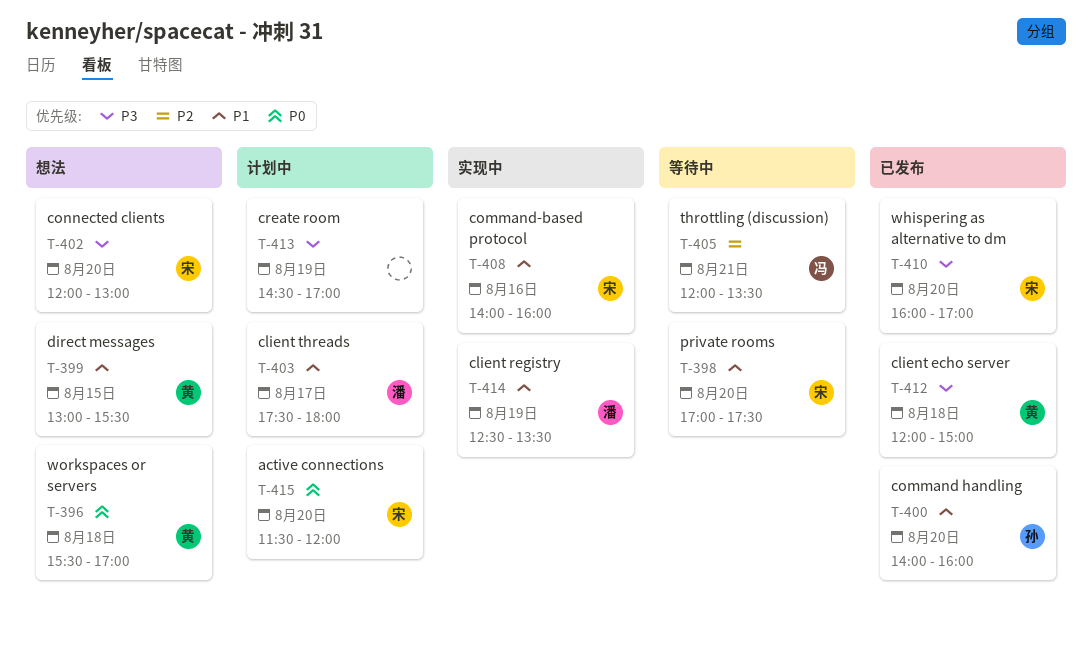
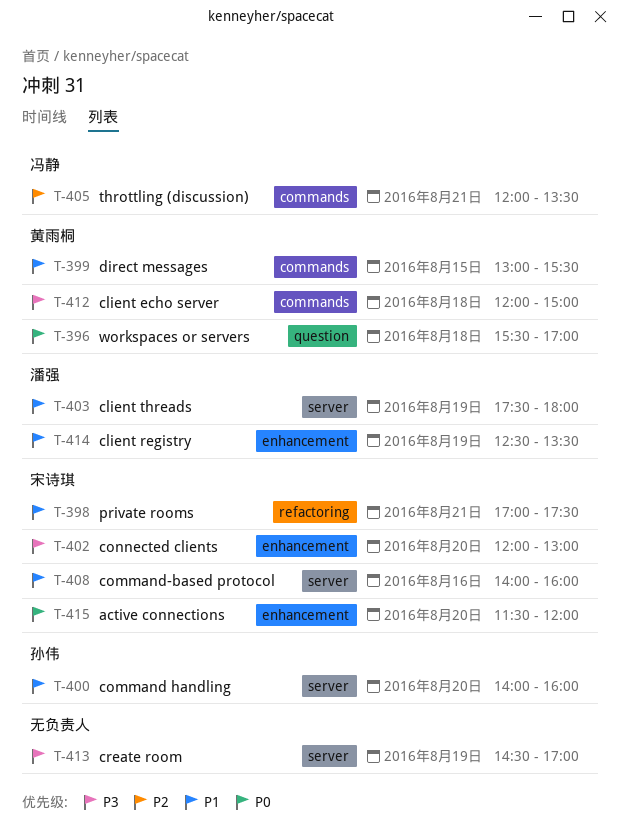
T-398, day: Aug 20 -> Aug 21
T-403, day: Aug 17 -> Aug 19
T-410: present -> none

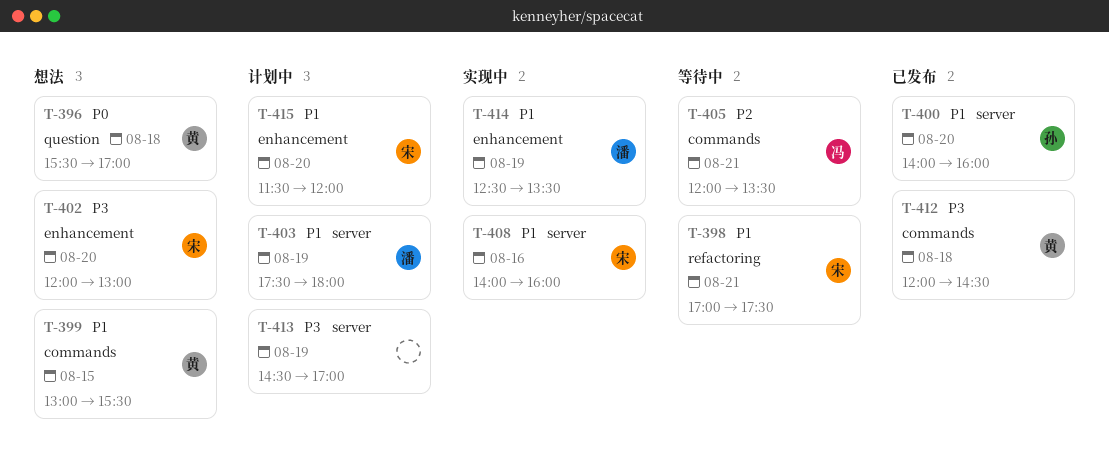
T-412, ends: 15:00 -> 14:30
T-415, priority: P0 -> P1

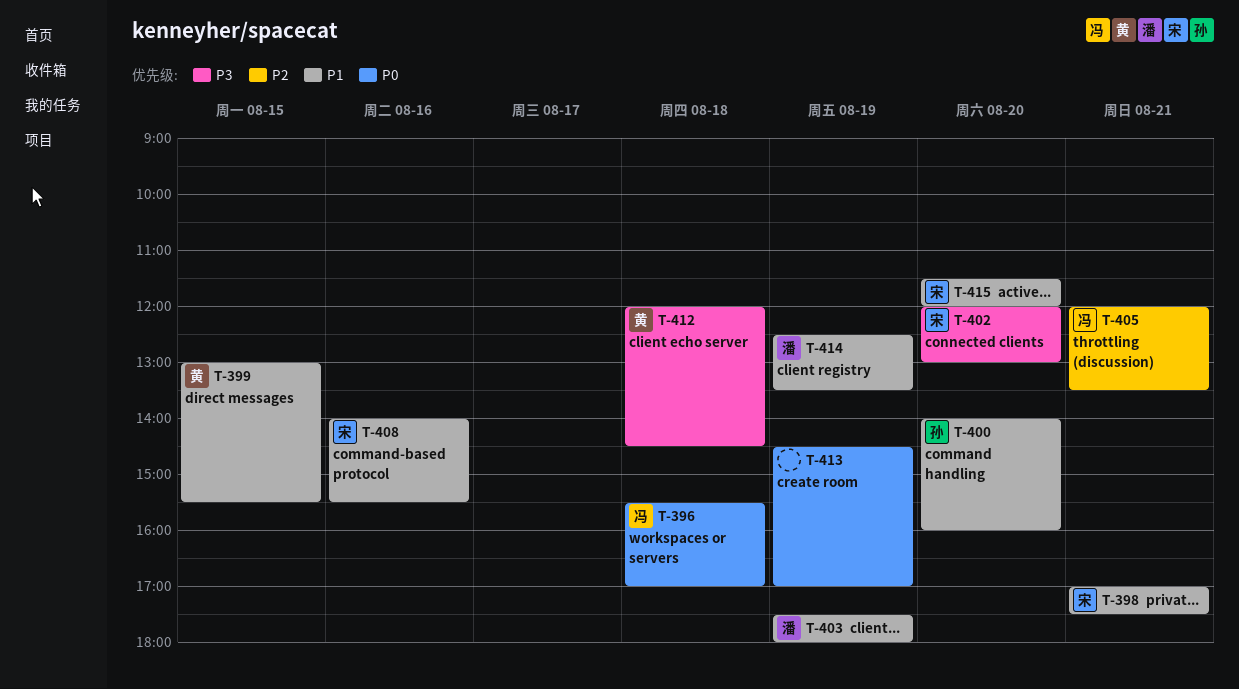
T-396, owner: 黄 -> 冯
T-408, ends: 16:00 -> 15:30
T-413, priority: P3 -> P0

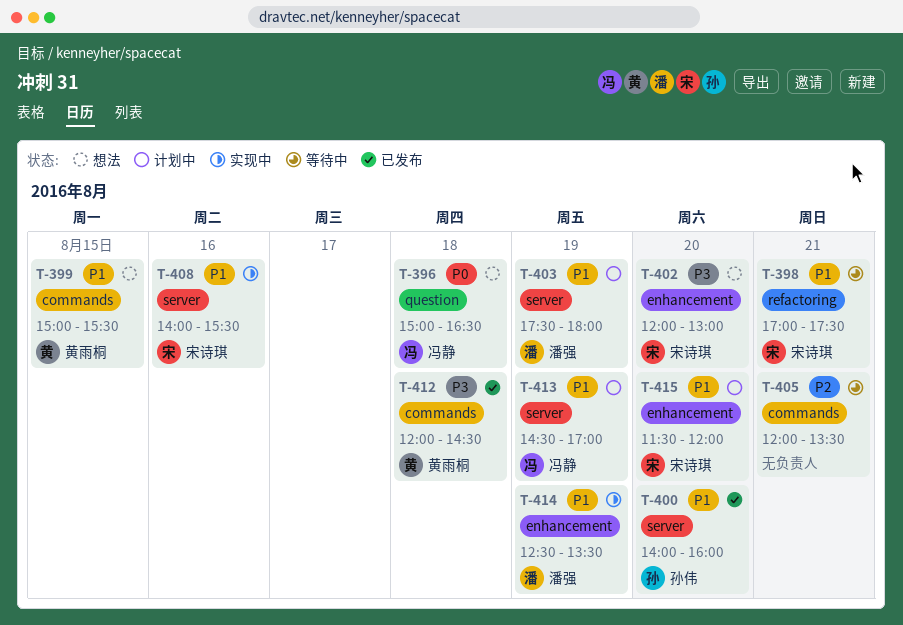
T-396, begins: 15:30 -> 15:00
T-396, ends: 17:00 -> 16:30
T-399, begins: 13:00 -> 15:00
T-405, owner: 冯静 -> none
T-413, owner: none -> 冯静
T-413, priority: P0 -> P1

